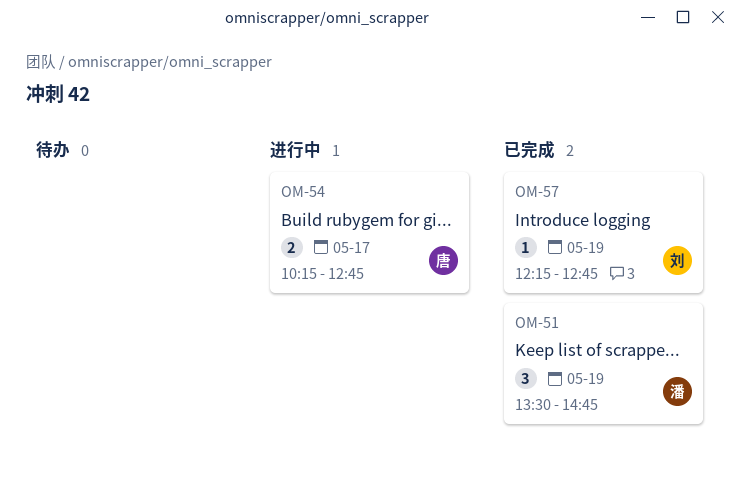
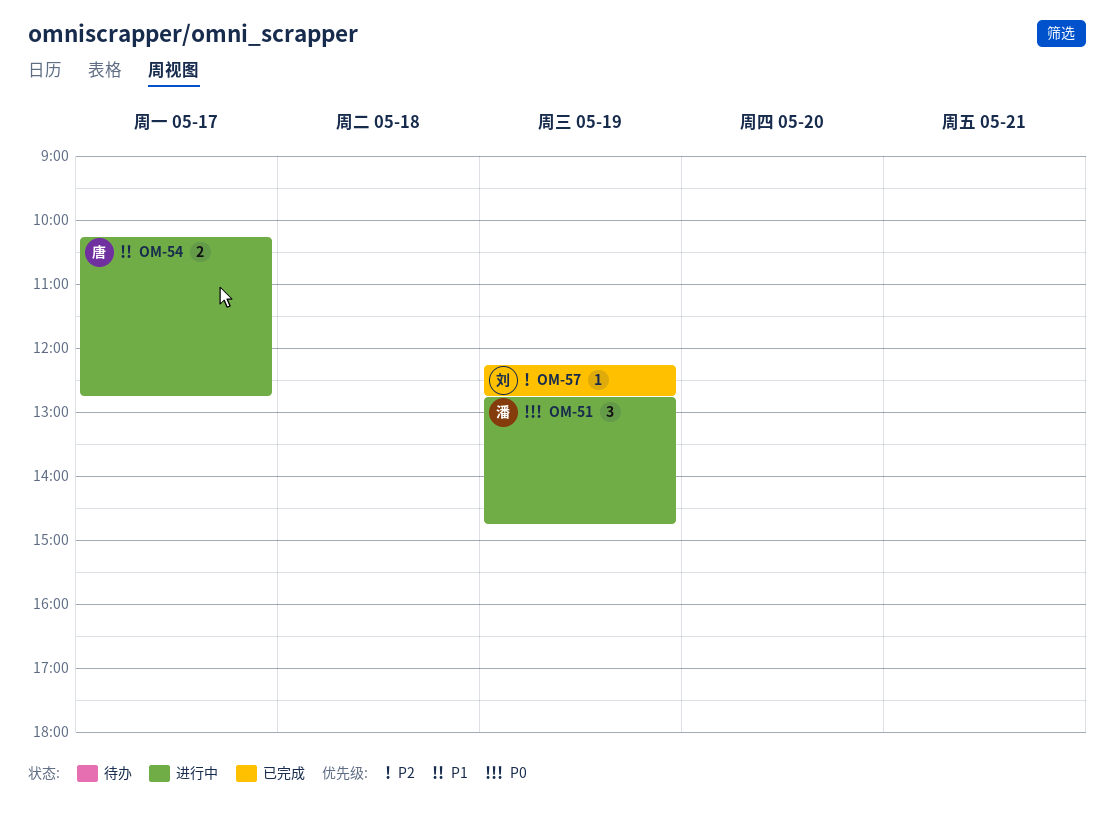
OM-51, status: 已完成 -> 进行中
OM-51, begins: 13:30 -> 12:45

